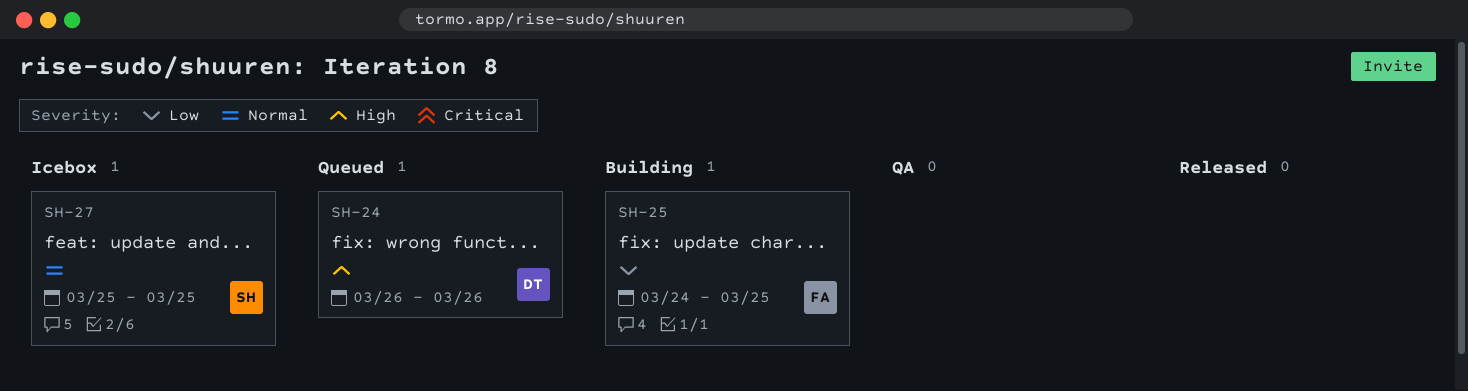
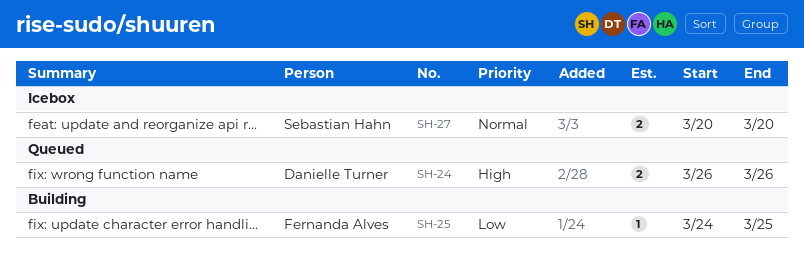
SH-27, start: Mar 25 -> Mar 20
SH-27, due: Mar 25 -> Mar 20

